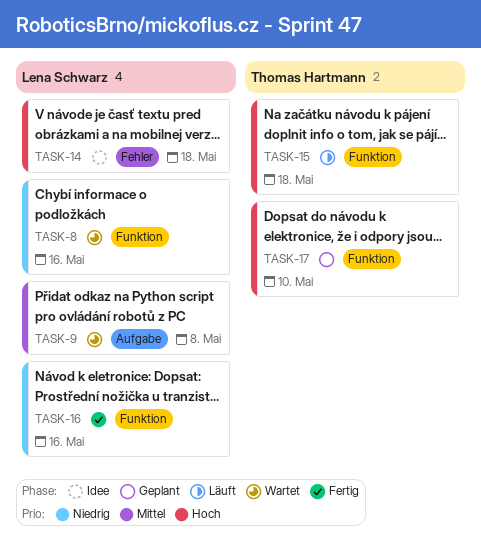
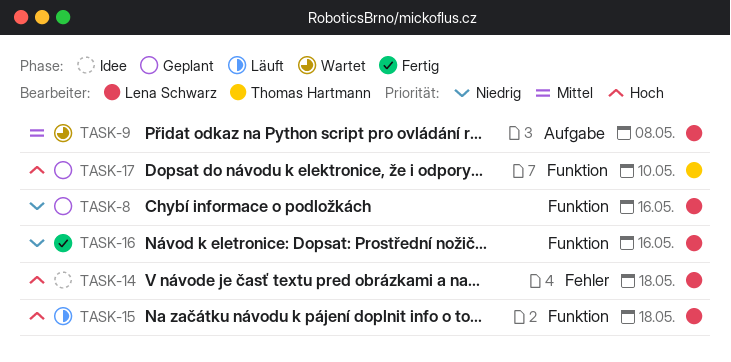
TASK-8, status: Wartet -> Geplant
TASK-15, owner: Thomas Hartmann -> Lena Schwarz

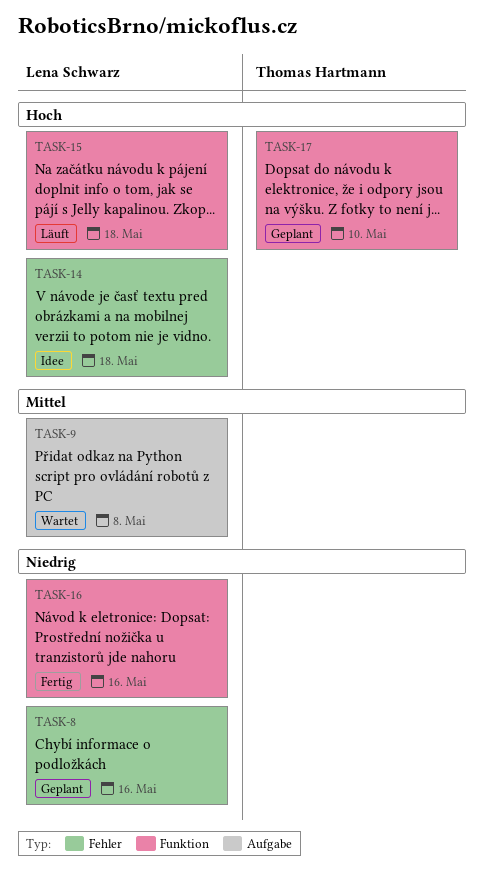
TASK-8, label: Funktion -> Fehler

